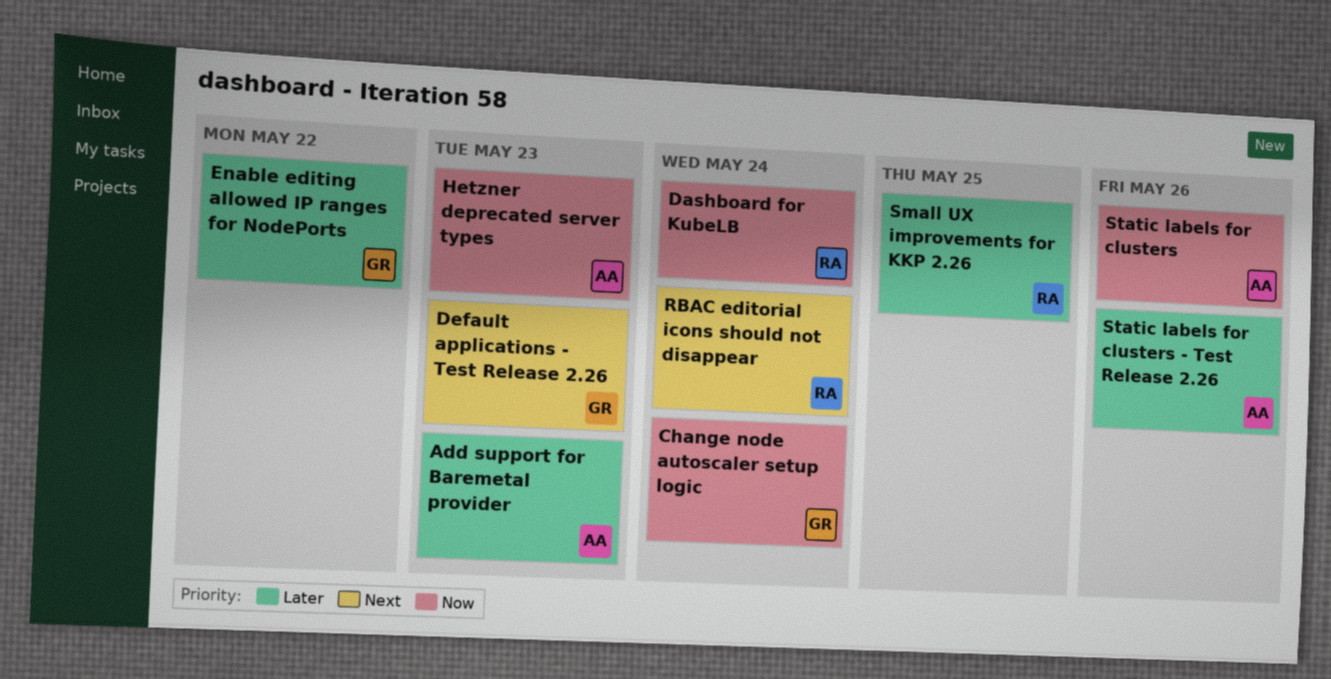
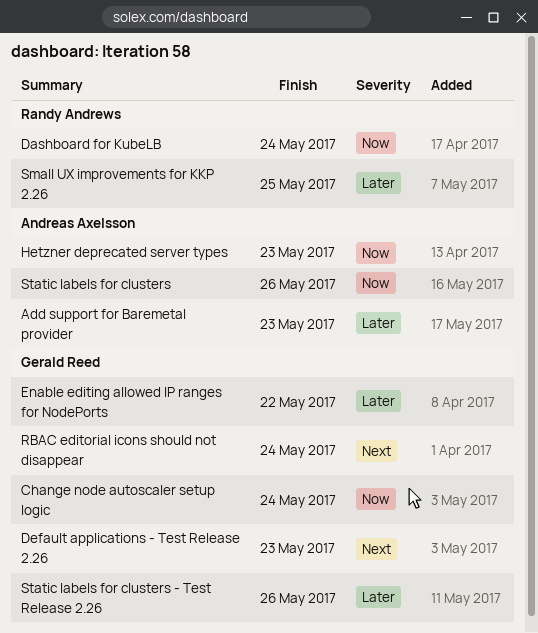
RBAC editorial icons should not disappear, owner: Randy Andrews -> Gerald Reed
Static labels for clusters - Test Release 2.26, owner: Andreas Axelsson -> Gerald Reed

